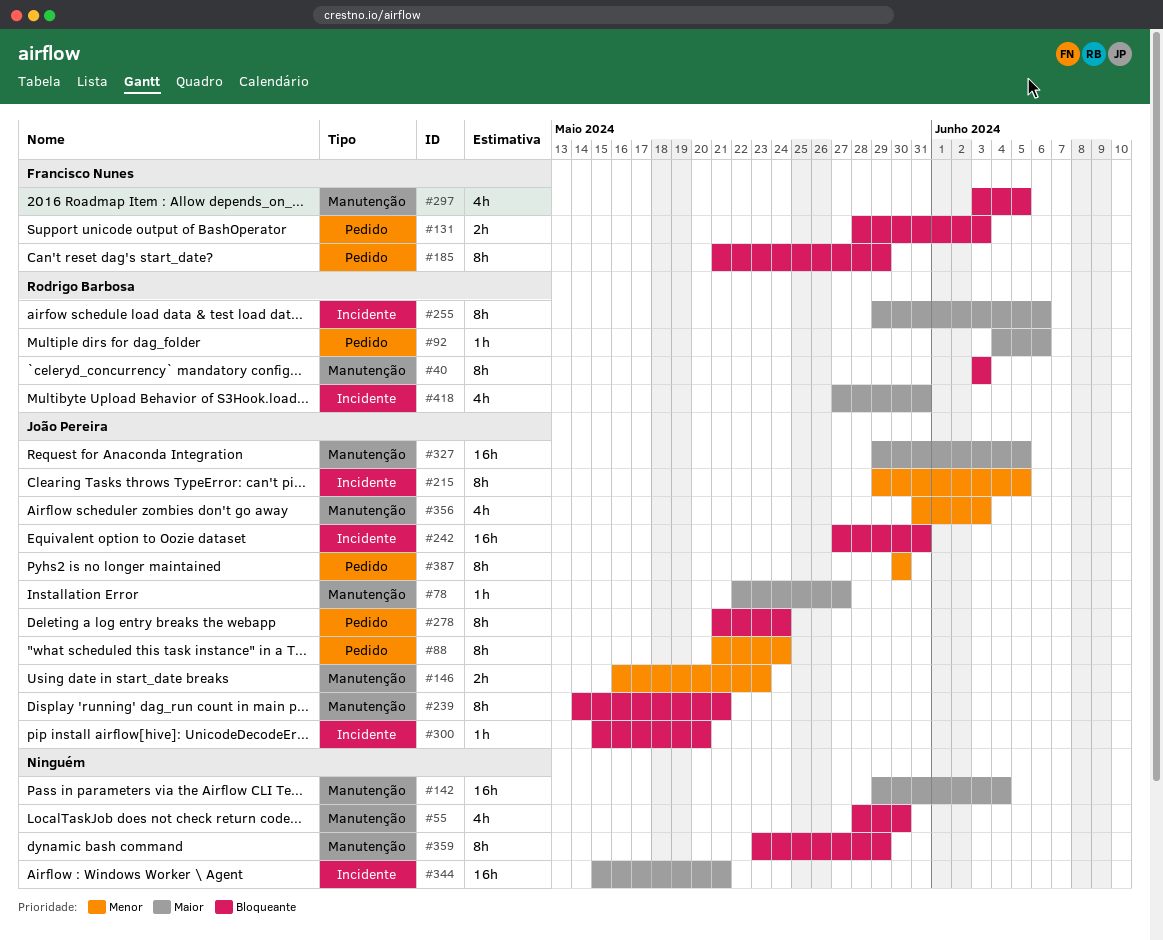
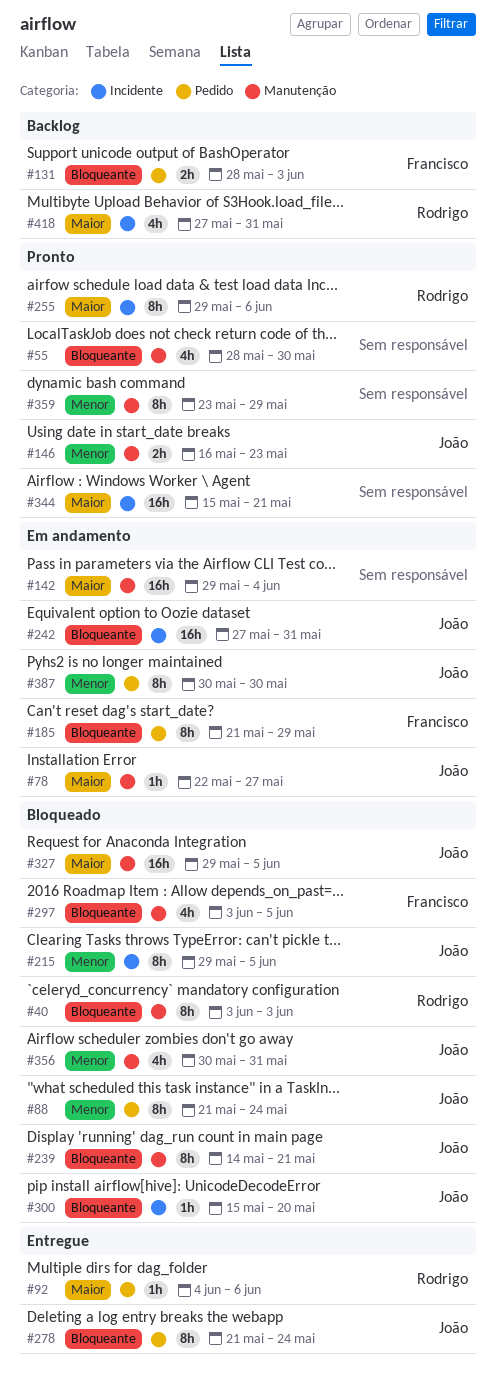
#356, start: May 31 -> May 30
#356, due: Jun 3 -> May 31
#359, priority: Bloqueante -> Menor

